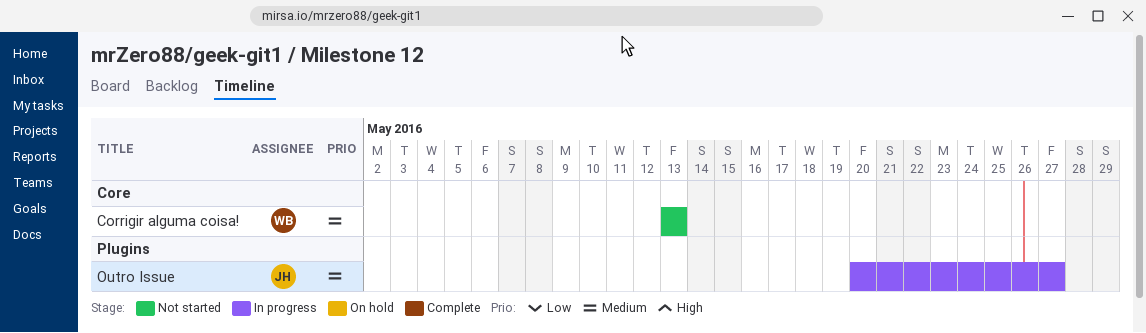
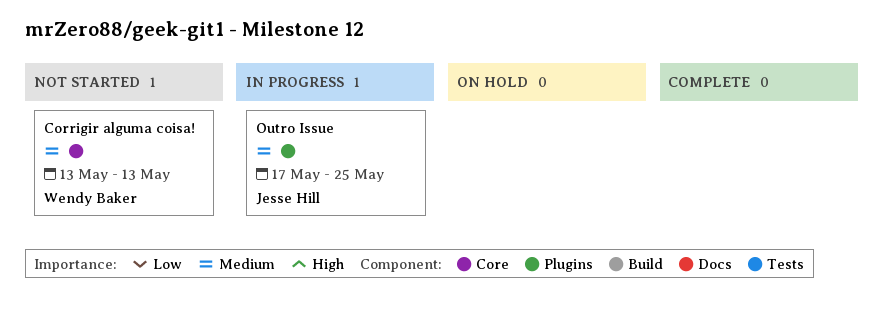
Outro Issue, start: May 20 -> May 17
Outro Issue, due: May 27 -> May 25

